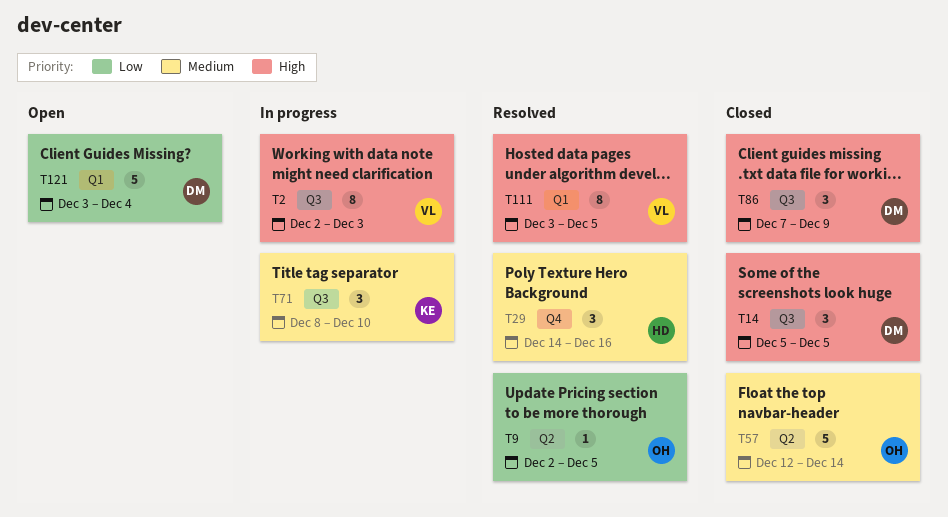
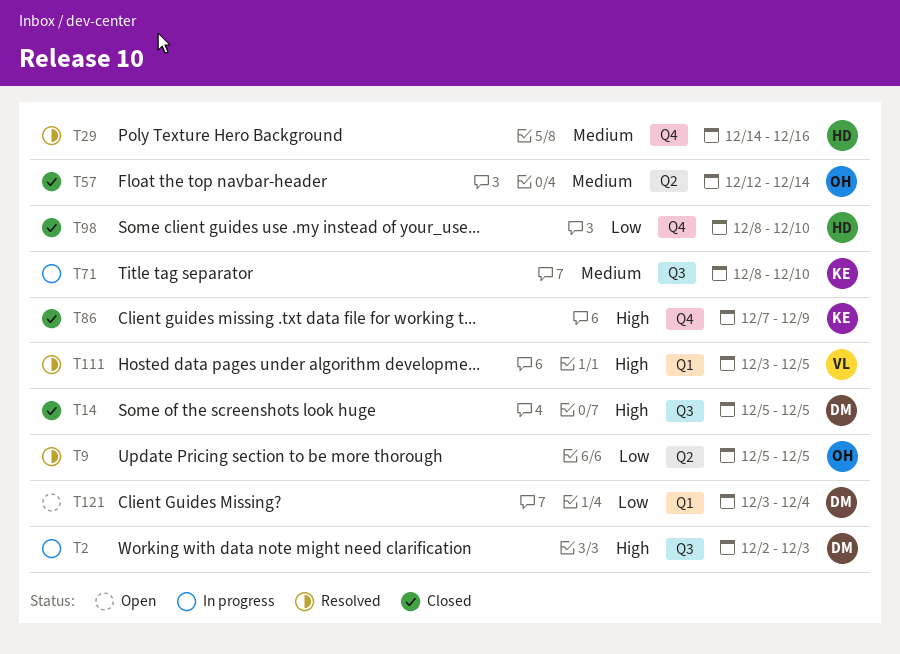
T2, owner: VL -> DM
T9, start: Dec 2 -> Dec 5
T86, owner: DM -> KE
T86, label: Q3 -> Q4
T98: none -> present

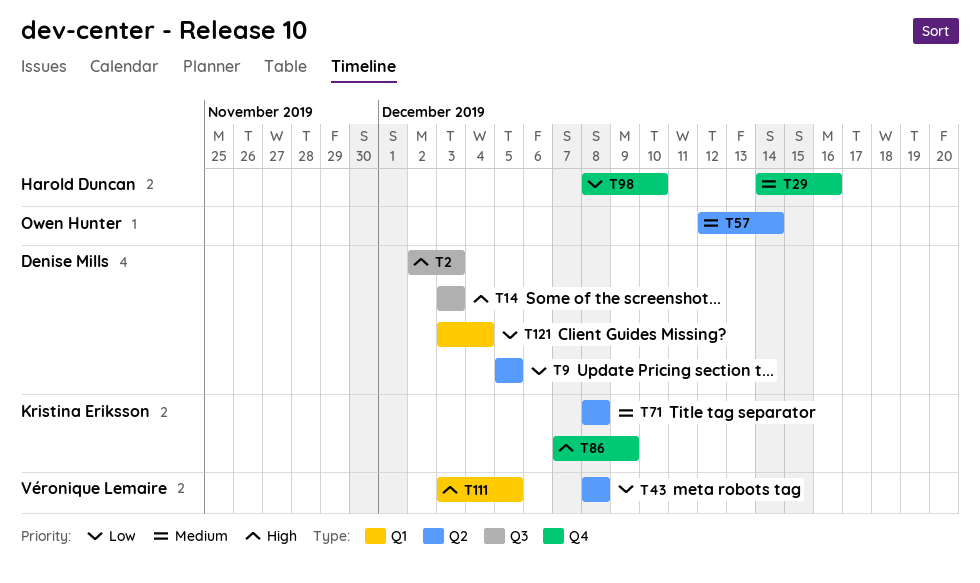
T9, owner: Owen Hunter -> Denise Mills
T14, start: Dec 5 -> Dec 3
T14, due: Dec 5 -> Dec 3
T43: none -> present
T71, label: Q3 -> Q2
T71, due: Dec 10 -> Dec 8

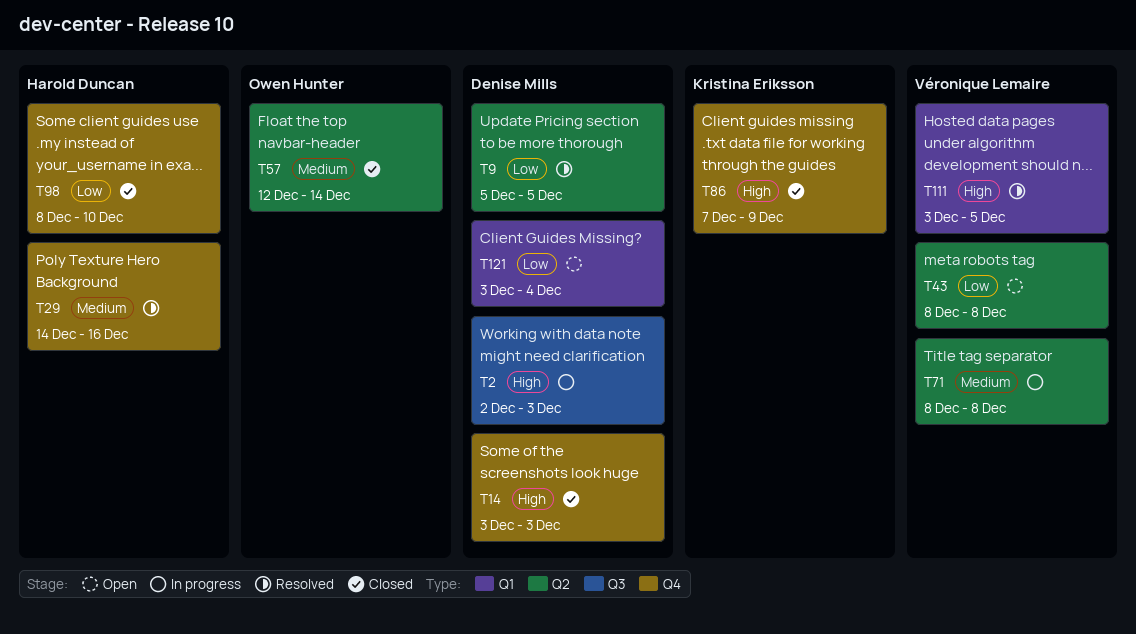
T14, label: Q3 -> Q4
T71, owner: Kristina Eriksson -> Véronique Lemaire

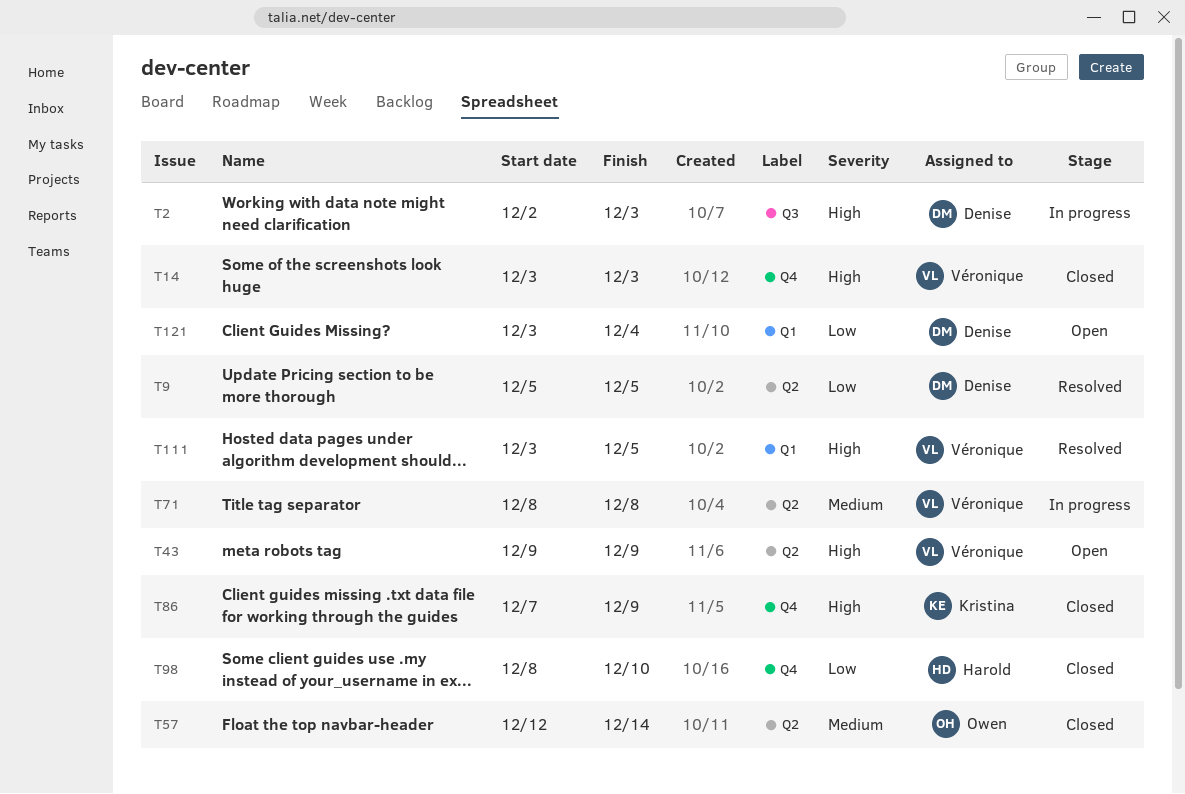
T14, owner: Denise Mills -> Véronique Lemaire
T29: present -> none
T43, priority: Low -> High
T43, start: Dec 8 -> Dec 9
T43, due: Dec 8 -> Dec 9

